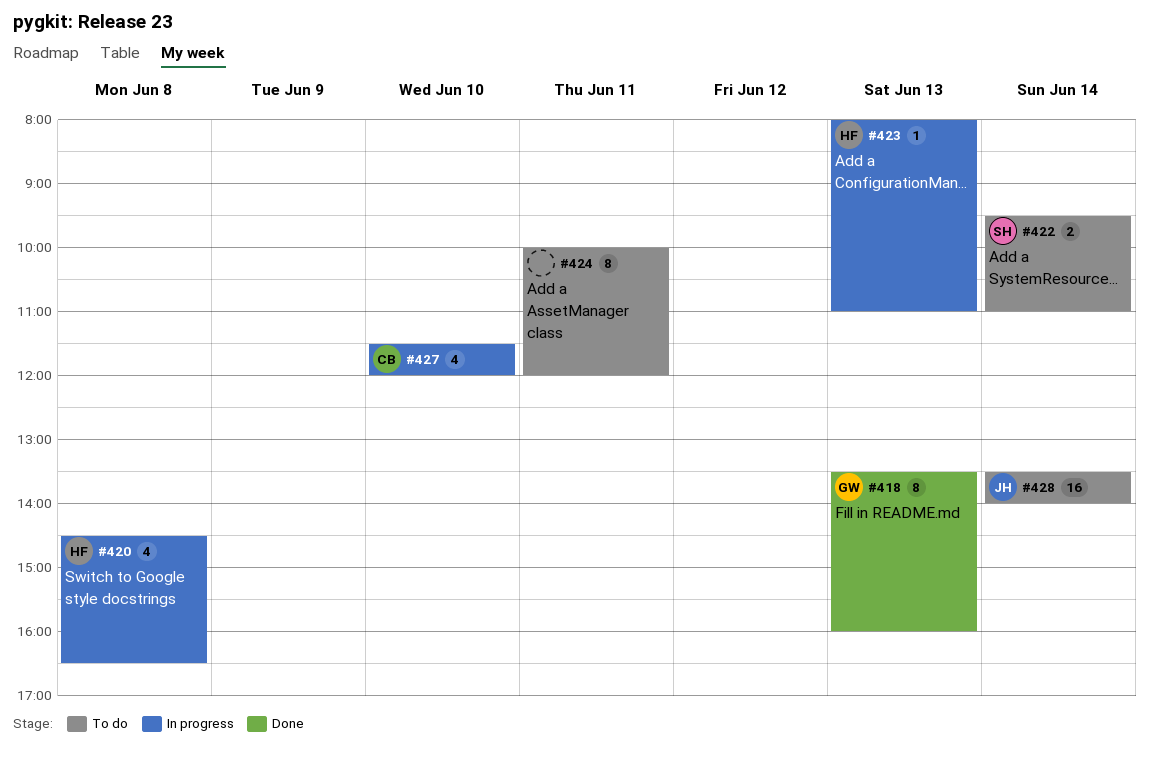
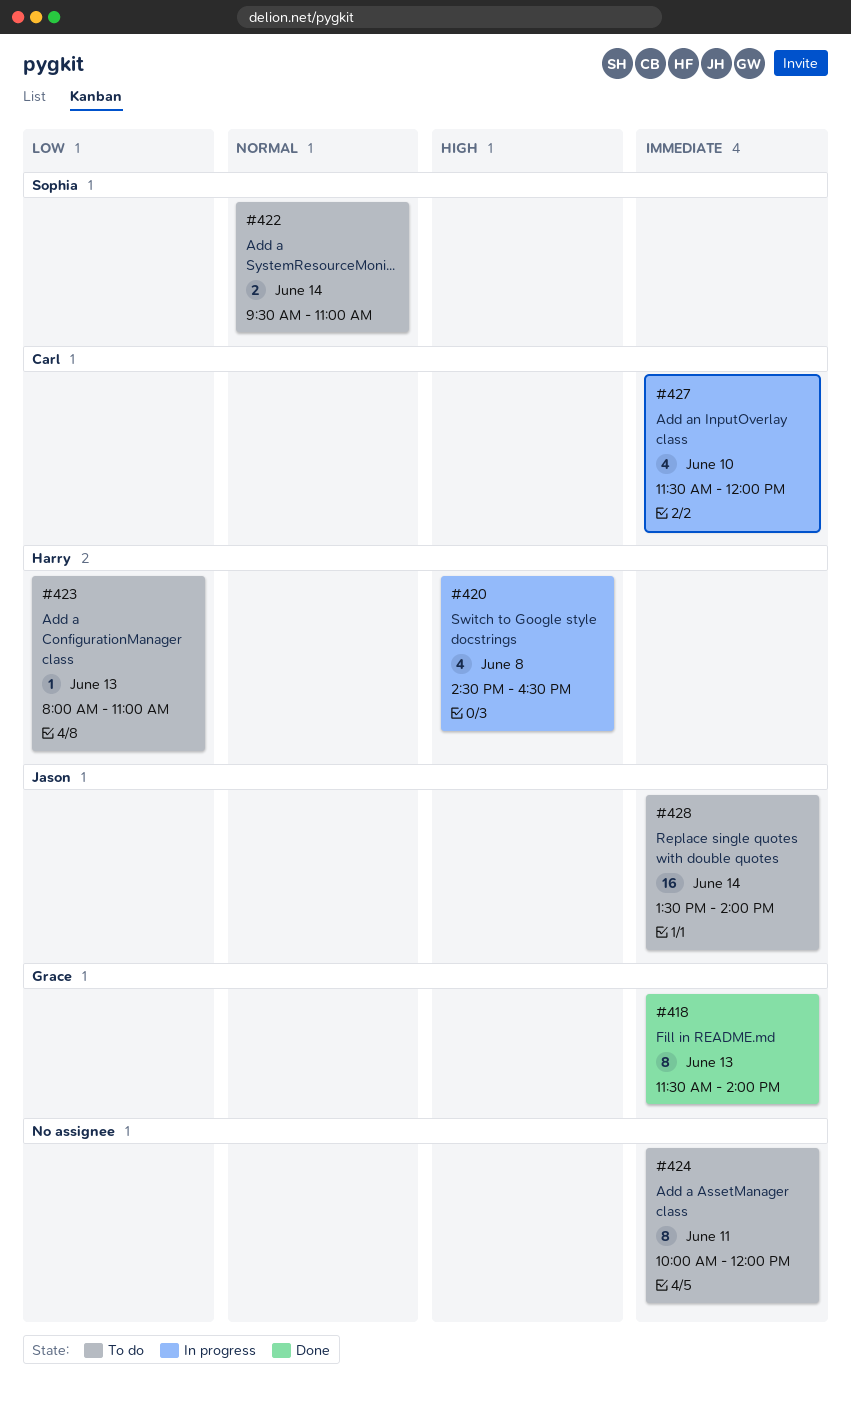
#418, begins: 13:30 -> 11:30
#418, ends: 16:00 -> 14:00
#423, status: In progress -> To do

